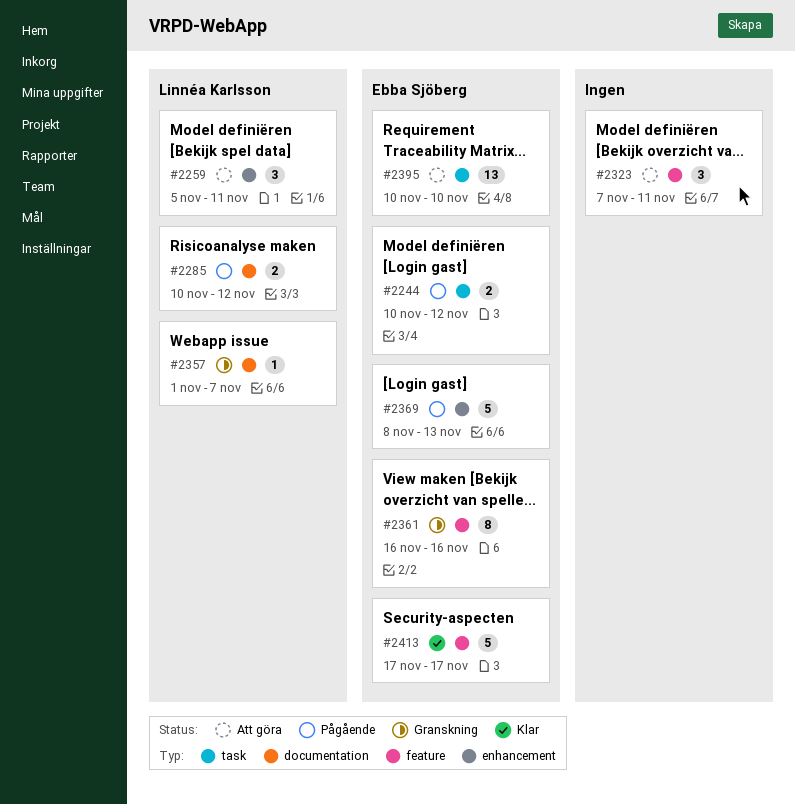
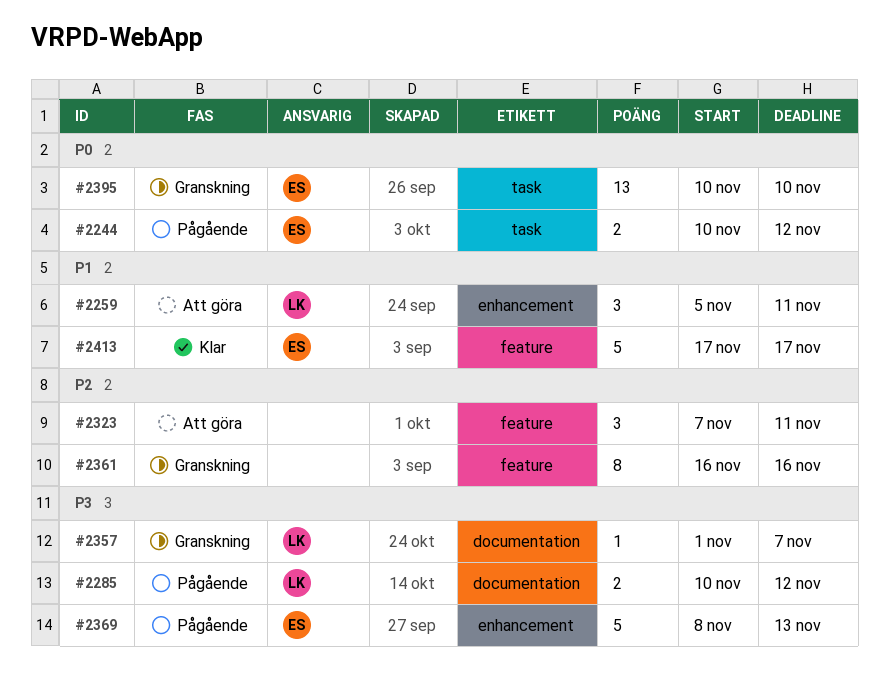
#2361, owner: Ebba Sjöberg -> none
#2395, status: Att göra -> Granskning

